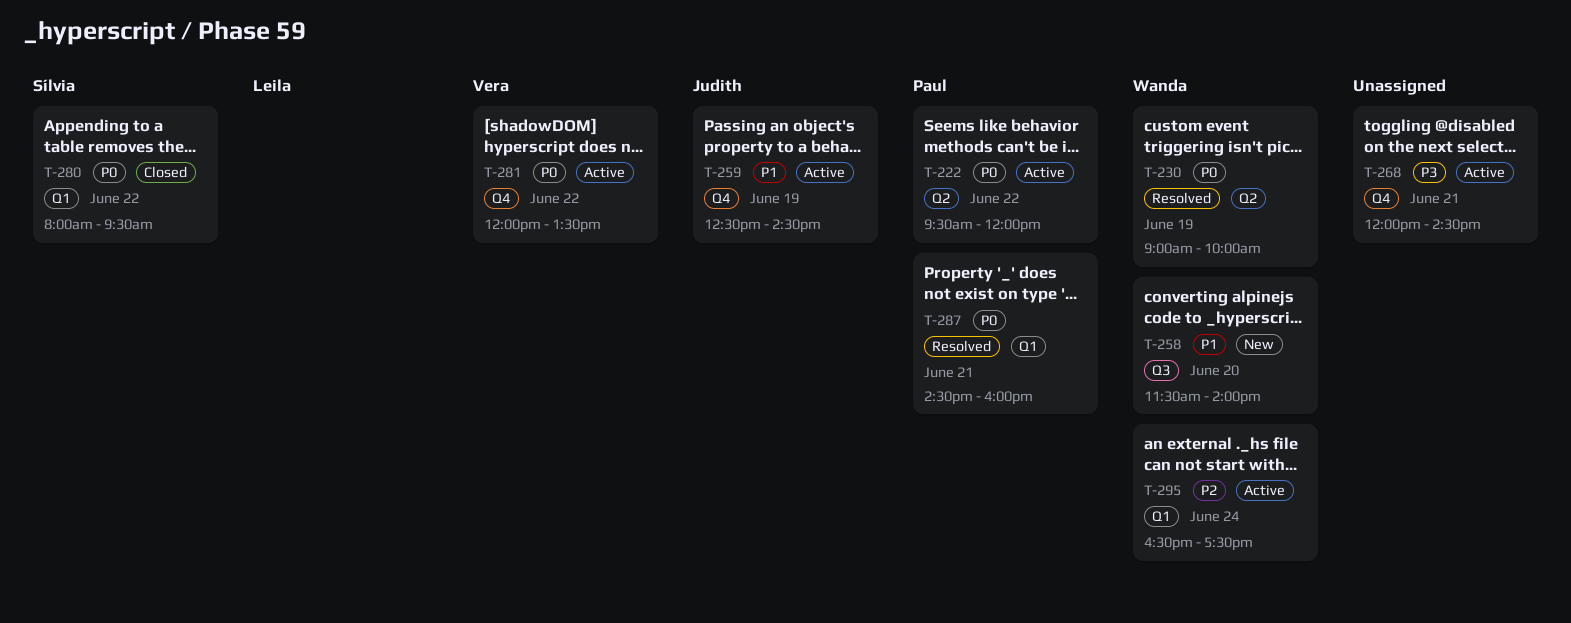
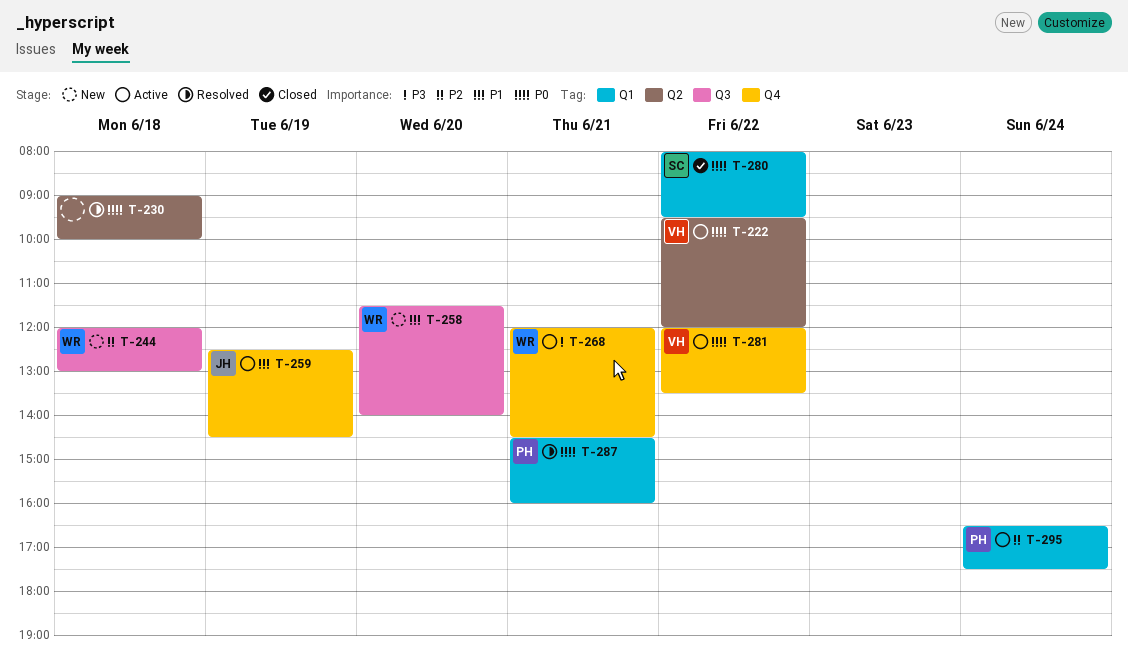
T-222, owner: Paul -> Vera
T-230, owner: Wanda -> none
T-230, day: Jun 19 -> Jun 18
T-244: none -> present
T-268, owner: none -> Wanda
T-295, owner: Wanda -> Paul

